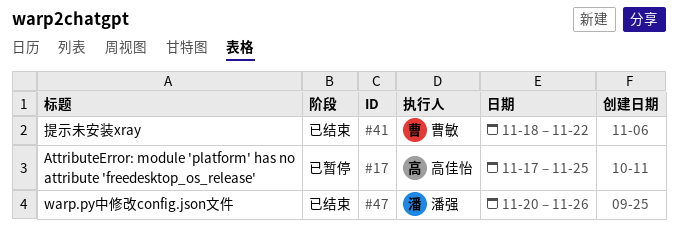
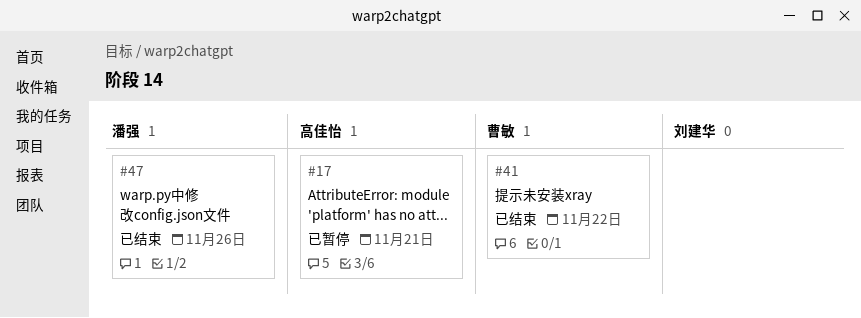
#17, due: Nov 25 -> Nov 21

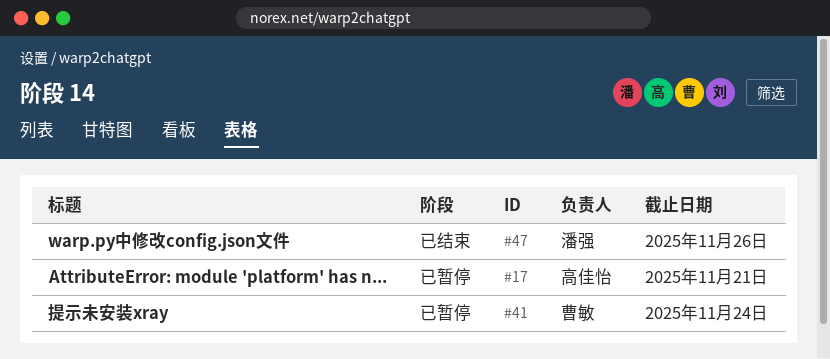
#41, status: 已结束 -> 已暂停
#41, due: Nov 22 -> Nov 24

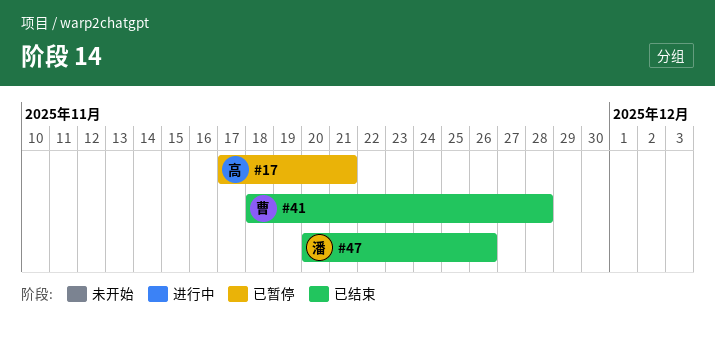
#41, status: 已暂停 -> 已结束
#41, due: Nov 24 -> Nov 28

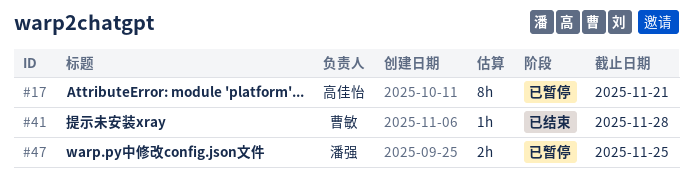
#47, status: 已结束 -> 已暂停
#47, due: Nov 26 -> Nov 25

